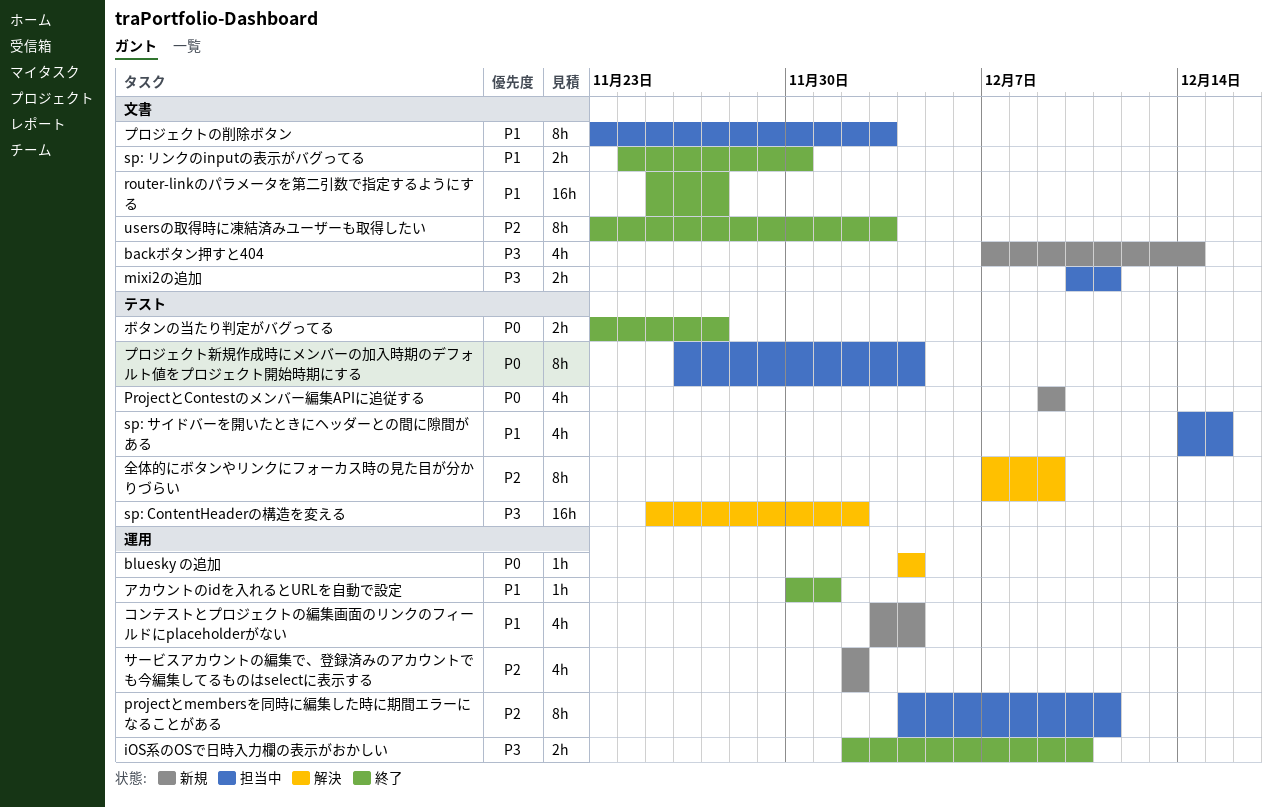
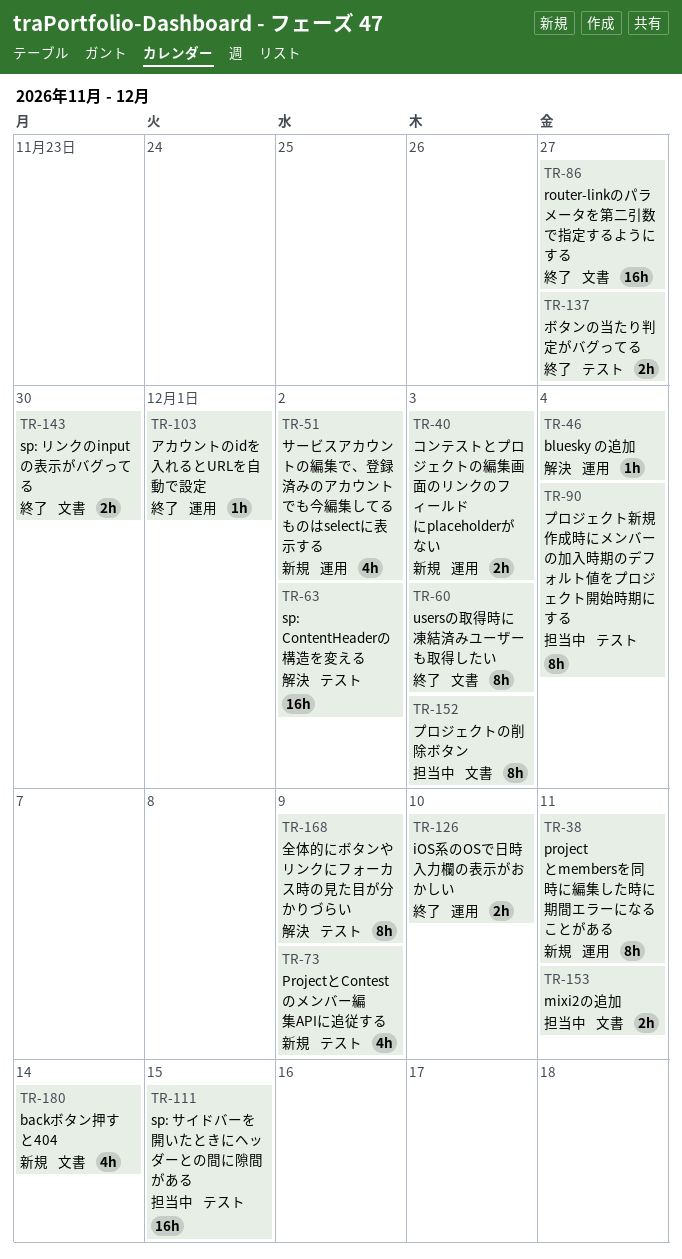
projectとmembersを同時に編集した時に期間エラーになることがある, status: 担当中 -> 新規
sp: サイドバーを開いたときにヘッダーとの間に隙間がある, estimate: 4h -> 16h
コンテストとプロジェクトの編集画面のリンクのフィールドにplaceholderがない, estimate: 4h -> 2h
コンテストとプロジェクトの編集画面のリンクのフィールドにplaceholderがない, due: Dec 4 -> Dec 3

